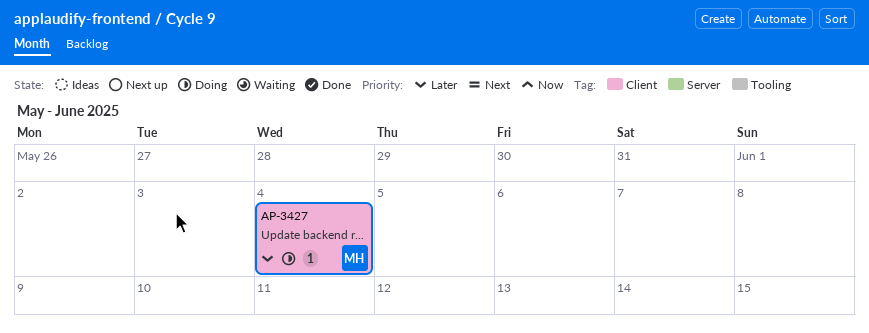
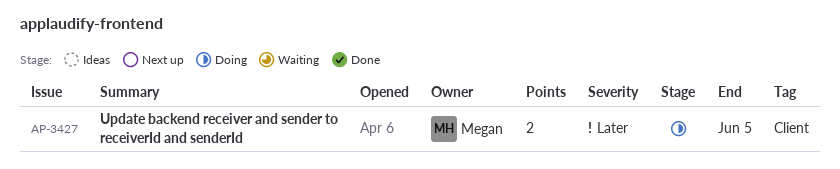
AP-3427, estimate: 1 -> 2
AP-3427, due: Jun 4 -> Jun 5

